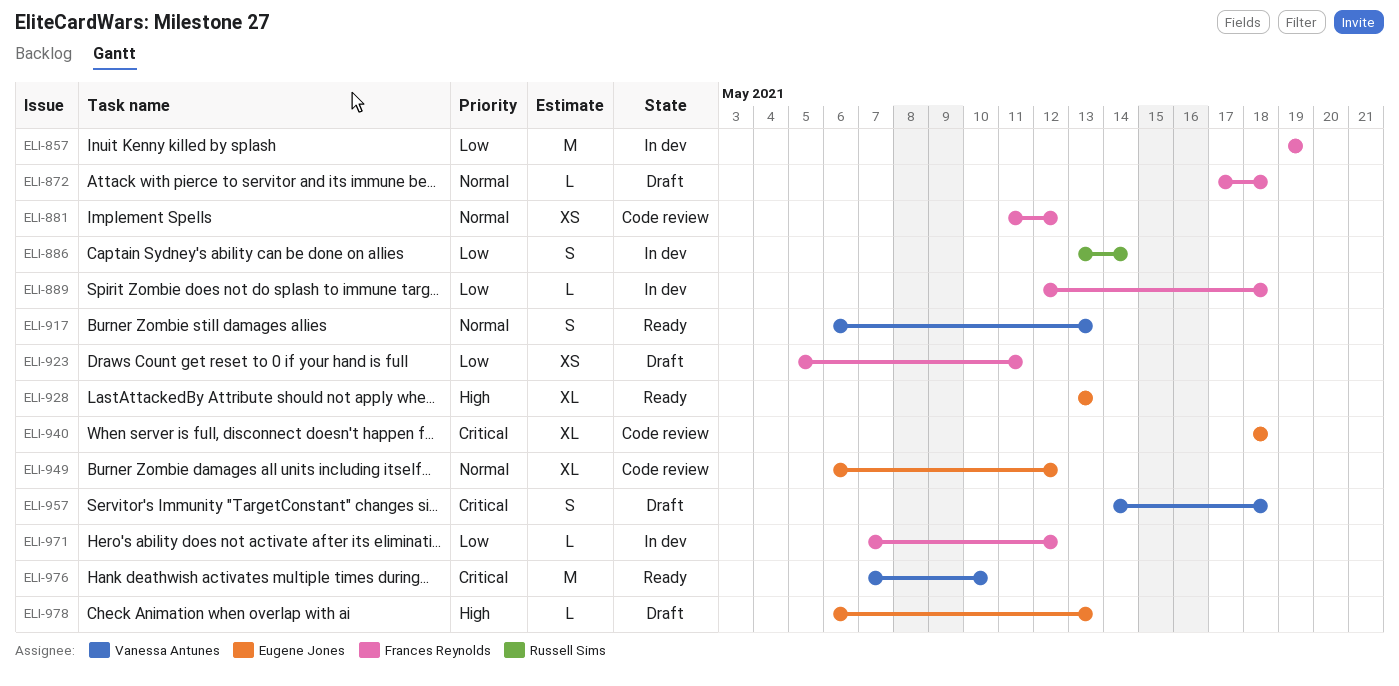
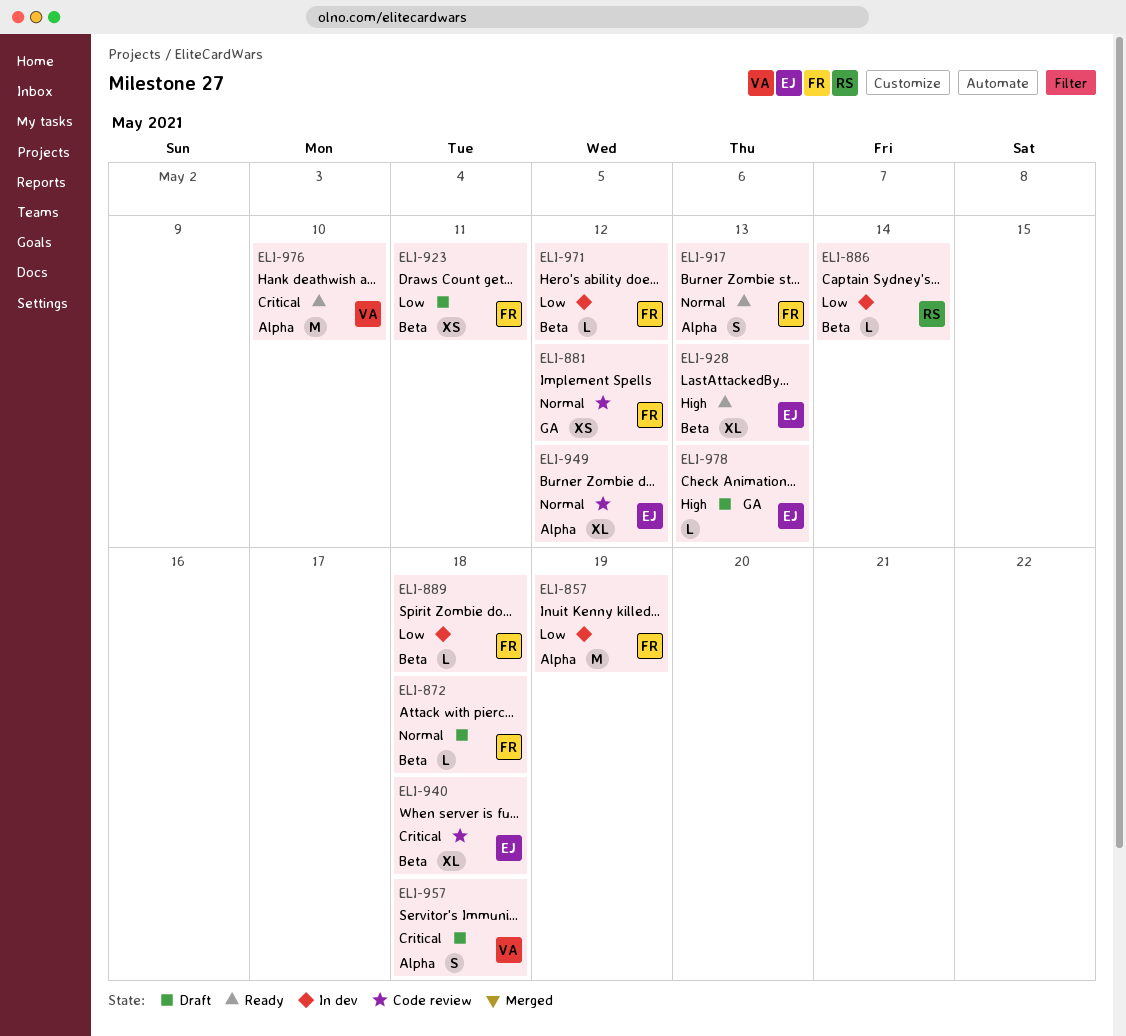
ELI-886, estimate: S -> L
ELI-917, owner: Vanessa Antunes -> Frances Reynolds

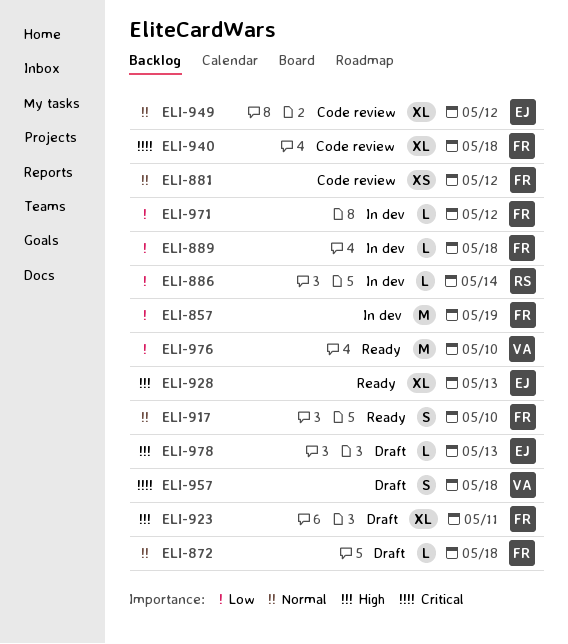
ELI-917, due: May 13 -> May 10
ELI-923, priority: Low -> High
ELI-923, estimate: XS -> XL
ELI-940, owner: EJ -> FR
ELI-976, priority: Critical -> Low

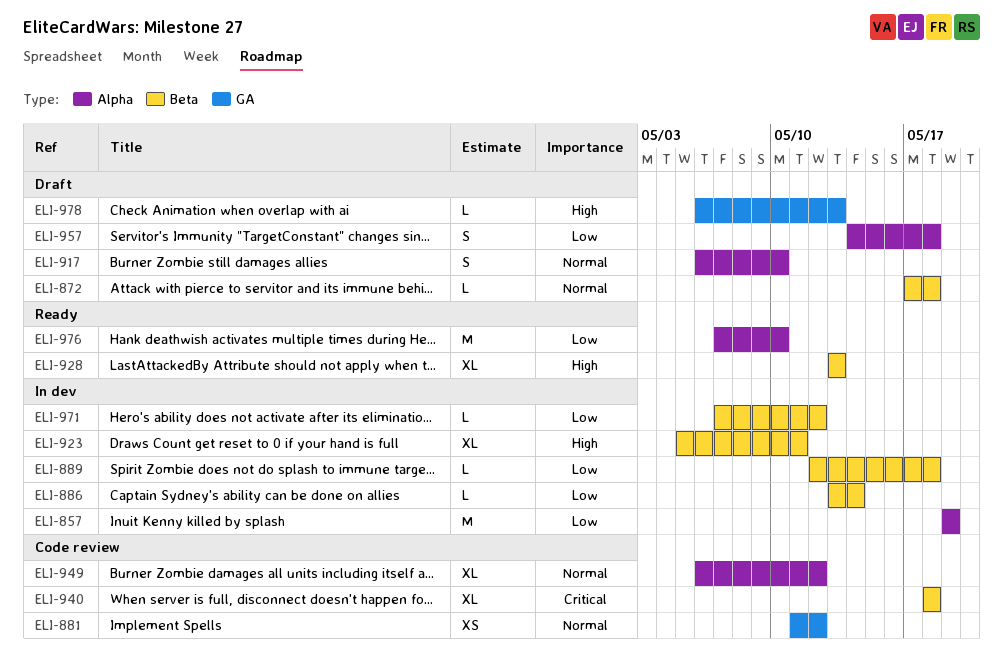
ELI-917, status: Ready -> Draft
ELI-923, status: Draft -> In dev
ELI-957, priority: Critical -> Low

